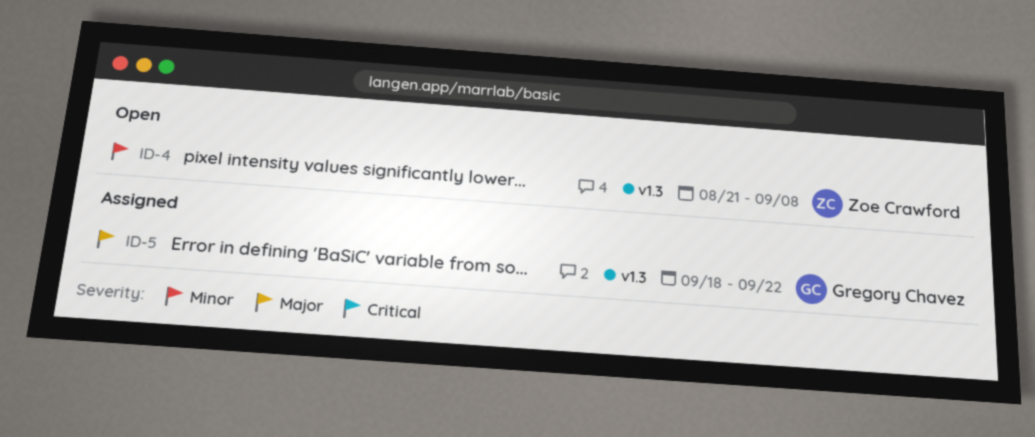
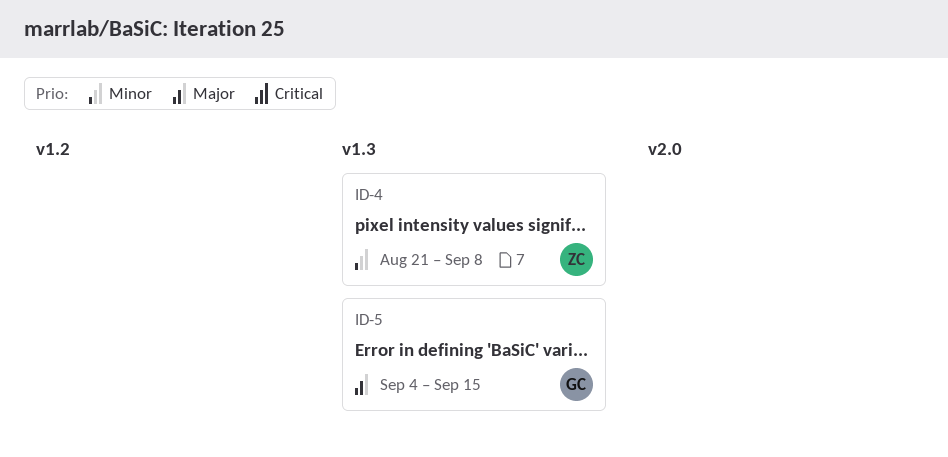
ID-5, start: Sep 18 -> Sep 4
ID-5, due: Sep 22 -> Sep 15

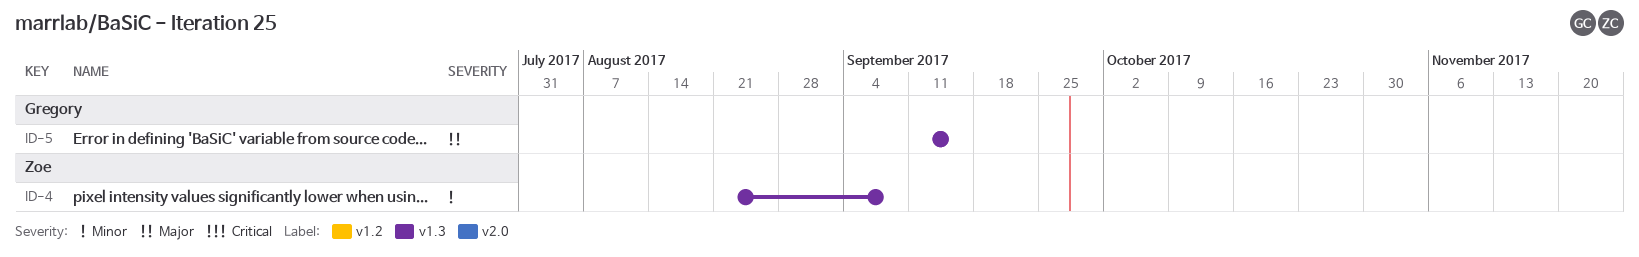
ID-5, start: Sep 4 -> Sep 11

